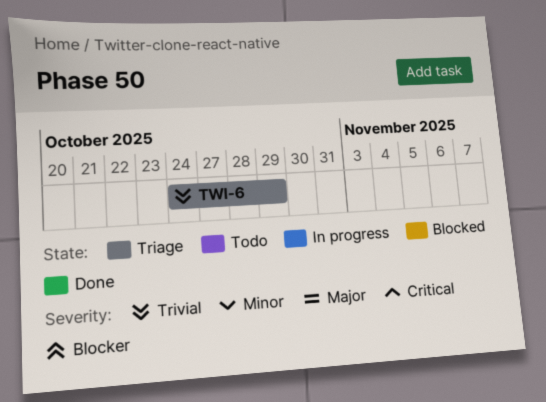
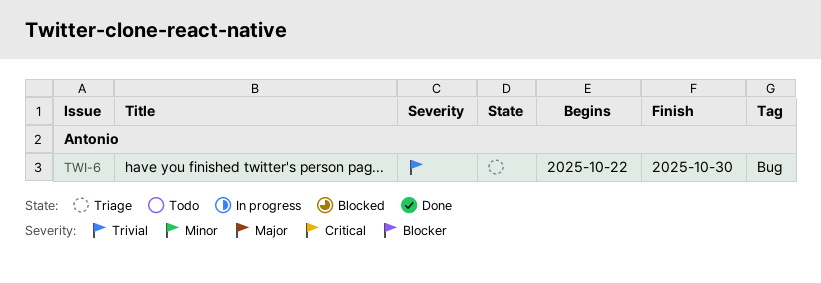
TWI-6, start: Oct 24 -> Oct 22
TWI-6, due: Oct 29 -> Oct 30

